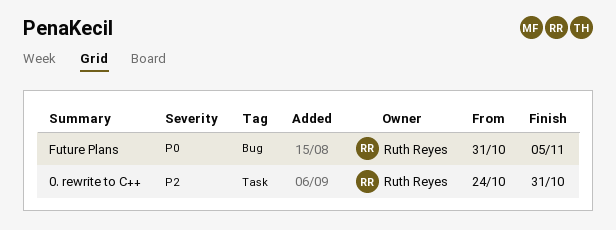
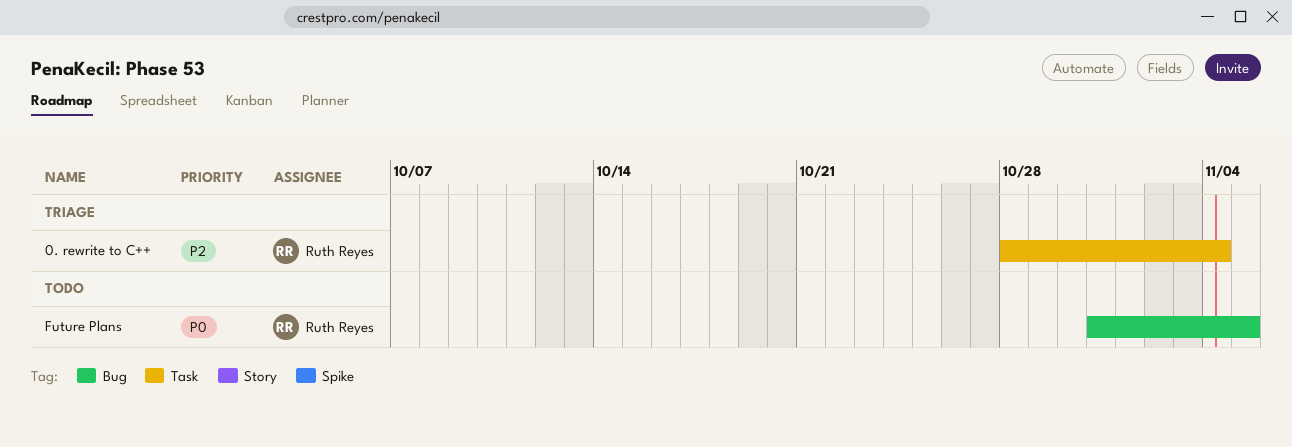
0. rewrite to C++, start: Oct 24 -> Oct 28
0. rewrite to C++, due: Oct 31 -> Nov 4

